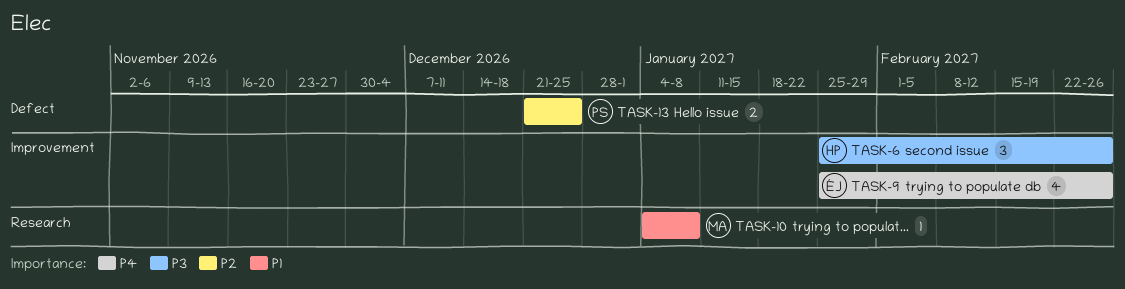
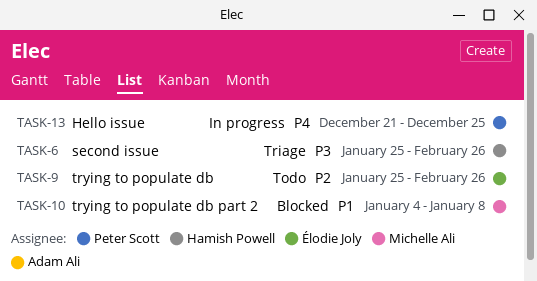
TASK-9, priority: P4 -> P2
TASK-13, priority: P2 -> P4

